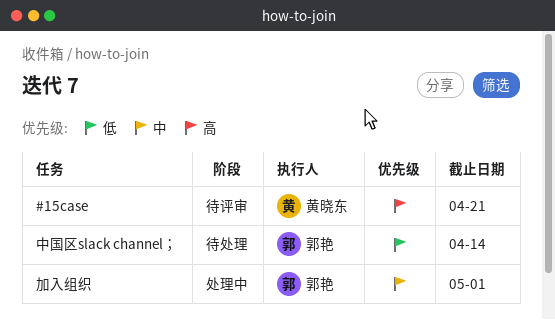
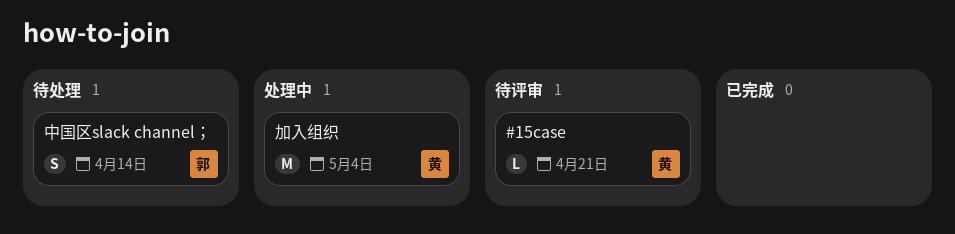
加入组织, owner: 郭艳 -> 黄晓东
加入组织, due: May 1 -> May 4

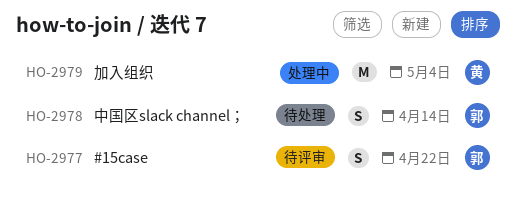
#15case, owner: 黄 -> 郭
#15case, estimate: L -> S
#15case, due: Apr 21 -> Apr 22

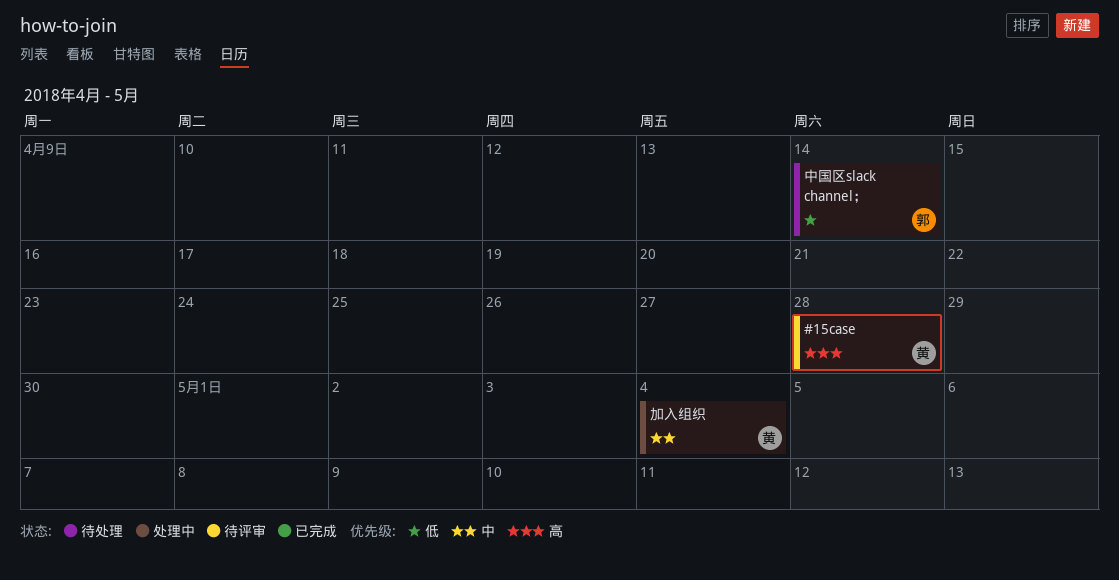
#15case, owner: 郭 -> 黄
#15case, due: Apr 22 -> Apr 28

